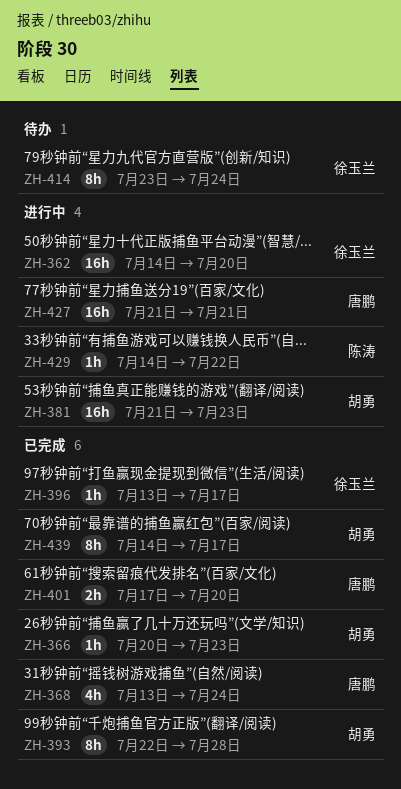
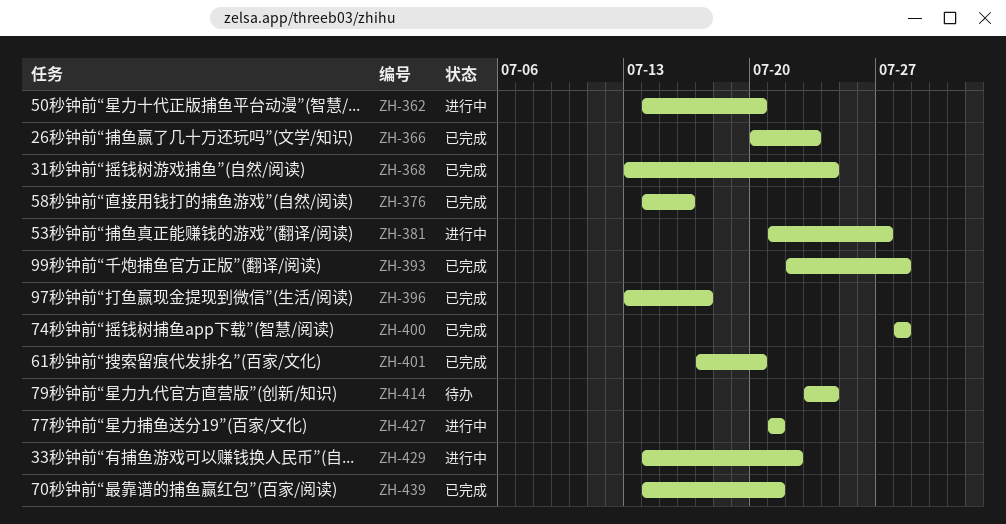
ZH-376: none -> present
ZH-381, due: Jul 23 -> Jul 27
ZH-400: none -> present
ZH-439, due: Jul 17 -> Jul 21

